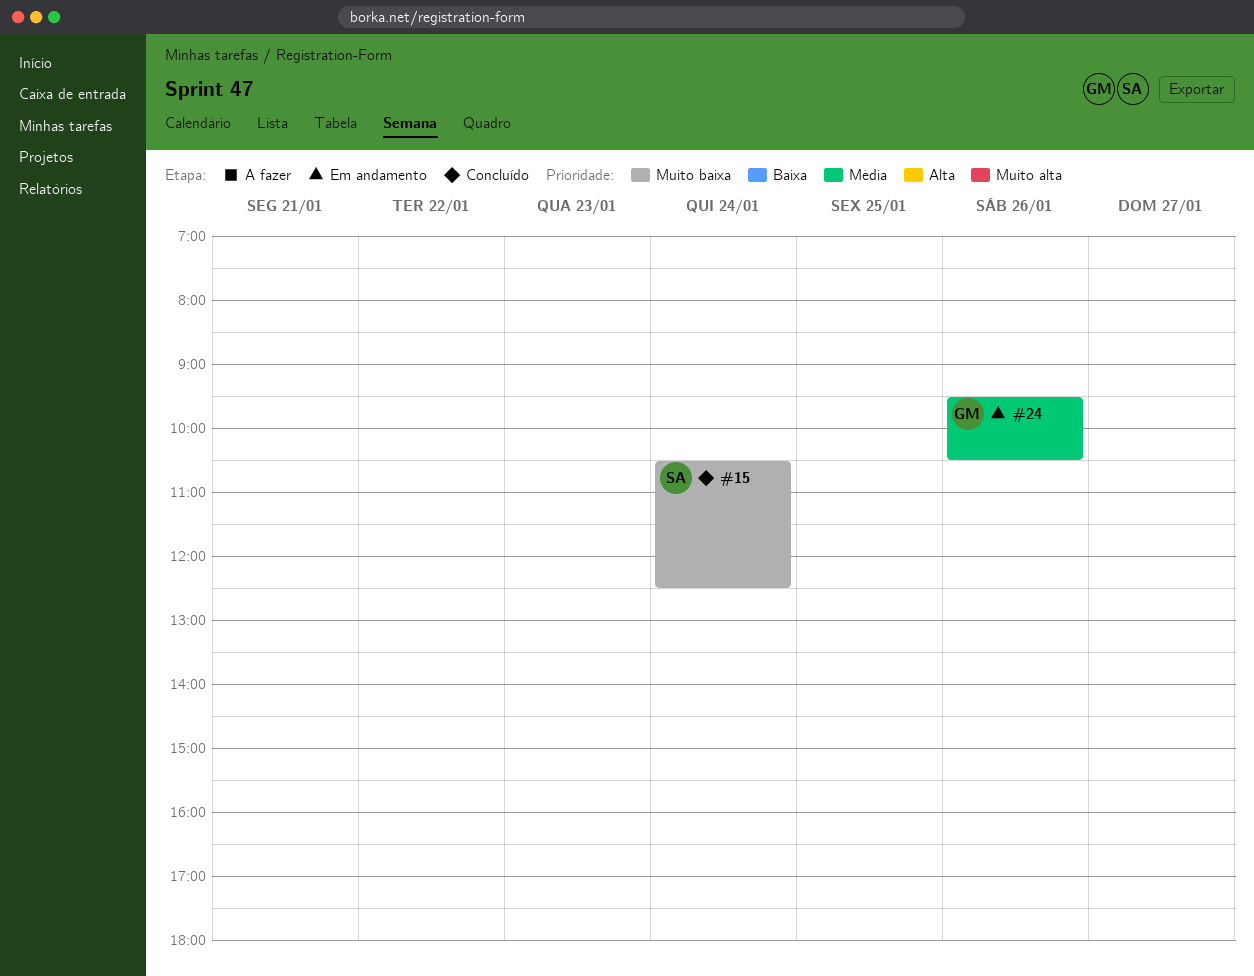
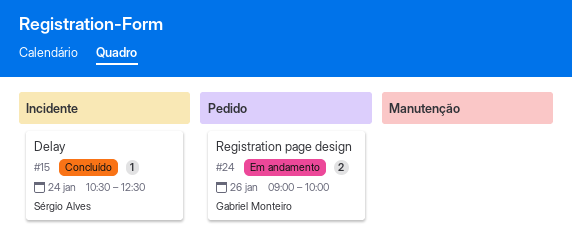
#24, begins: 09:30 -> 09:00
#24, ends: 10:30 -> 10:00

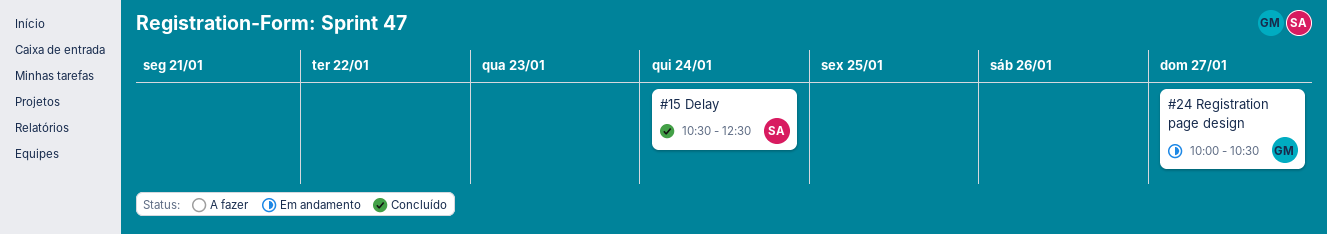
#24, day: Jan 26 -> Jan 27
#24, begins: 09:00 -> 10:00
#24, ends: 10:00 -> 10:30

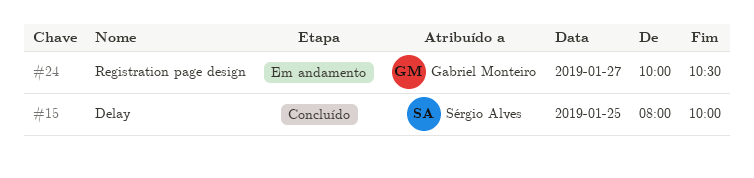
#15, day: Jan 24 -> Jan 25
#15, begins: 10:30 -> 08:00
#15, ends: 12:30 -> 10:00

